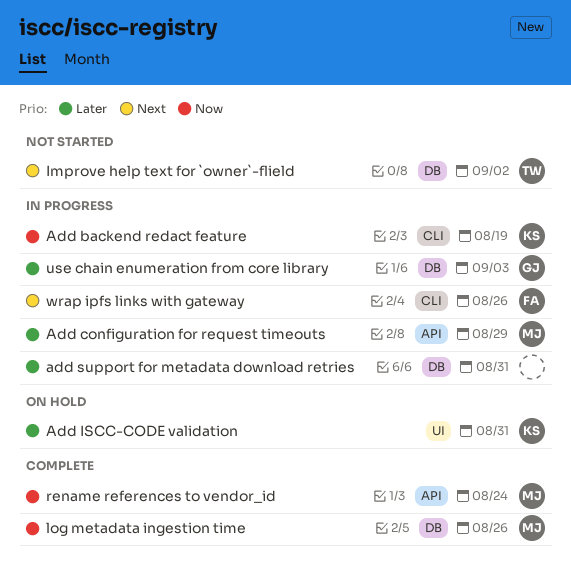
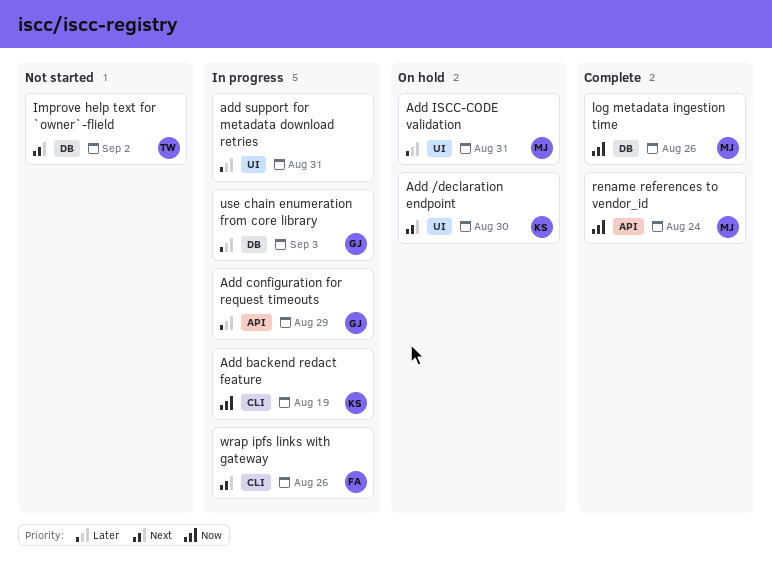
Add /declaration endpoint: none -> present
Add configuration for request timeouts, owner: MJ -> GJ
Add ISCC-CODE validation, owner: KS -> MJ
add support for metadata download retries, label: DB -> UI

